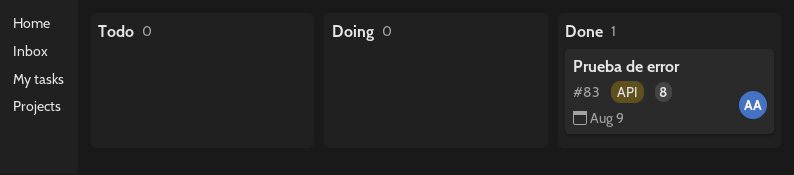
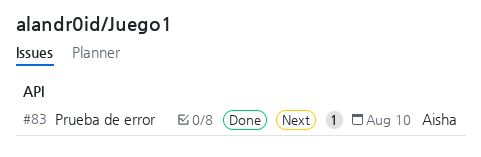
#83, estimate: 8 -> 1
#83, due: Aug 9 -> Aug 10

